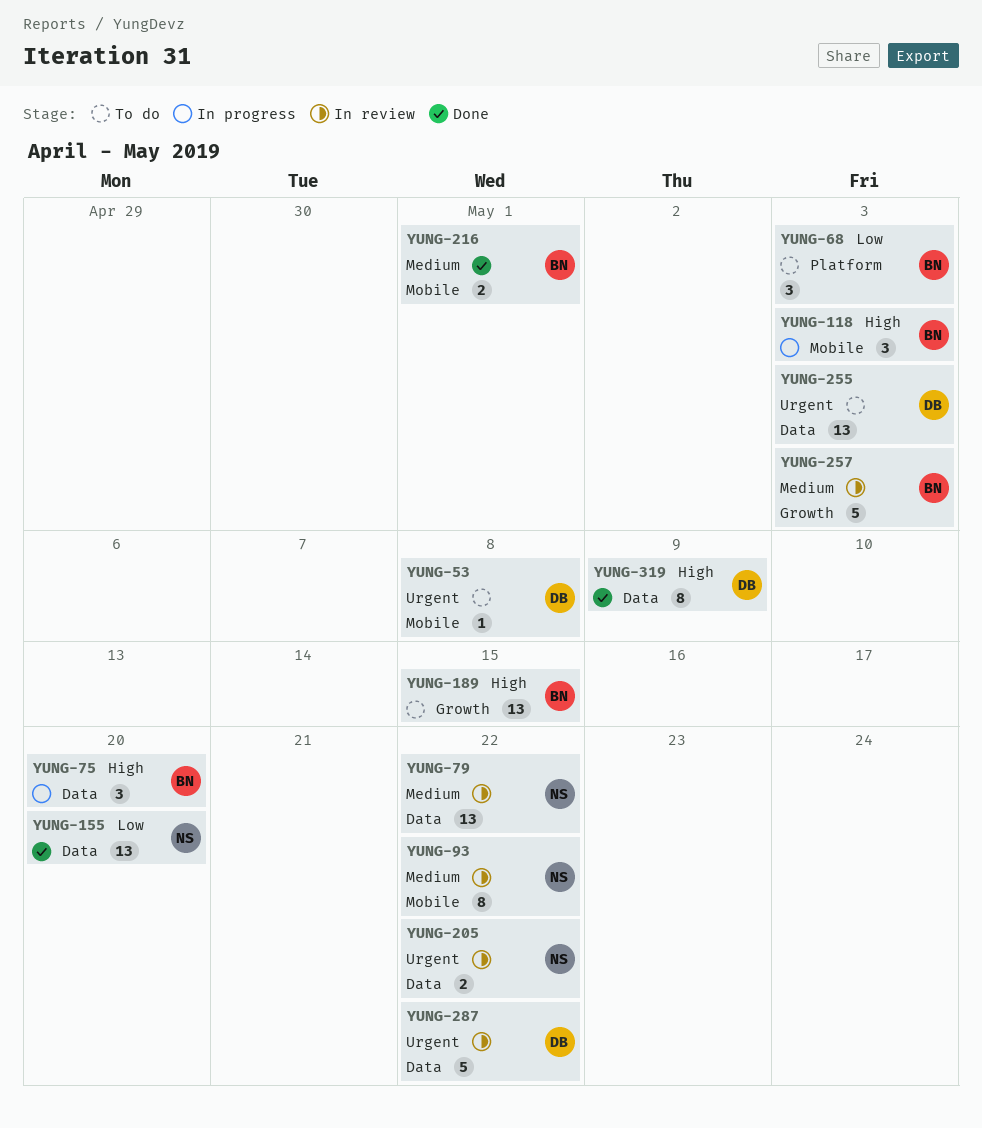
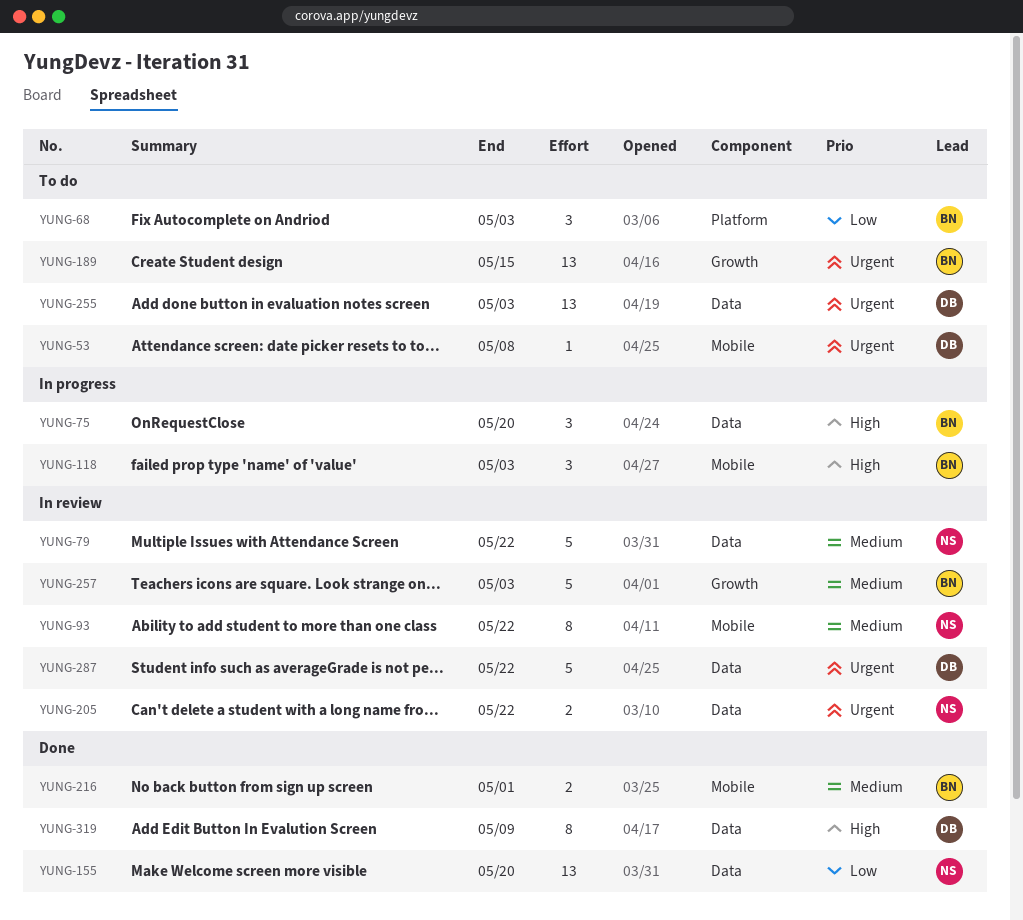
YUNG-79, estimate: 13 -> 5
YUNG-189, priority: High -> Urgent

